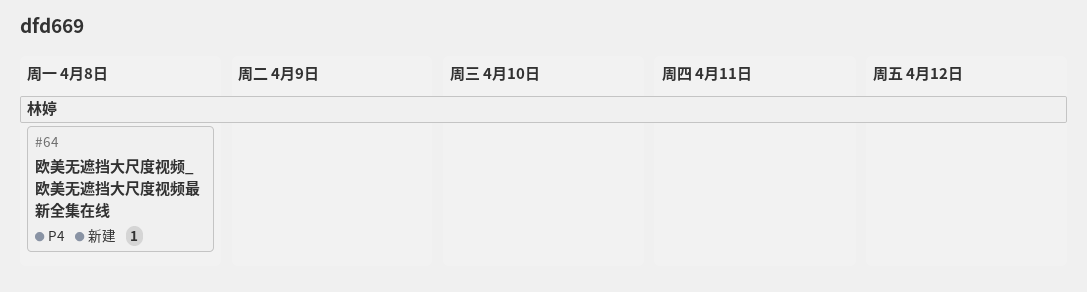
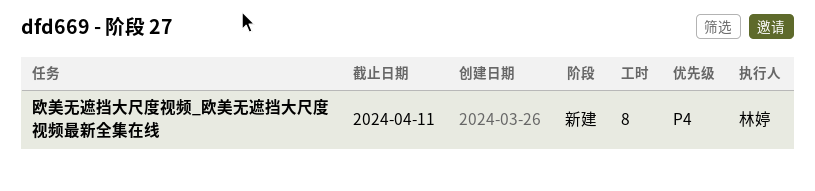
欧美无遮挡大尺度视频_欧美无遮挡大尺度视频最新全集在线, estimate: 1 -> 8
欧美无遮挡大尺度视频_欧美无遮挡大尺度视频最新全集在线, due: Apr 8 -> Apr 11

